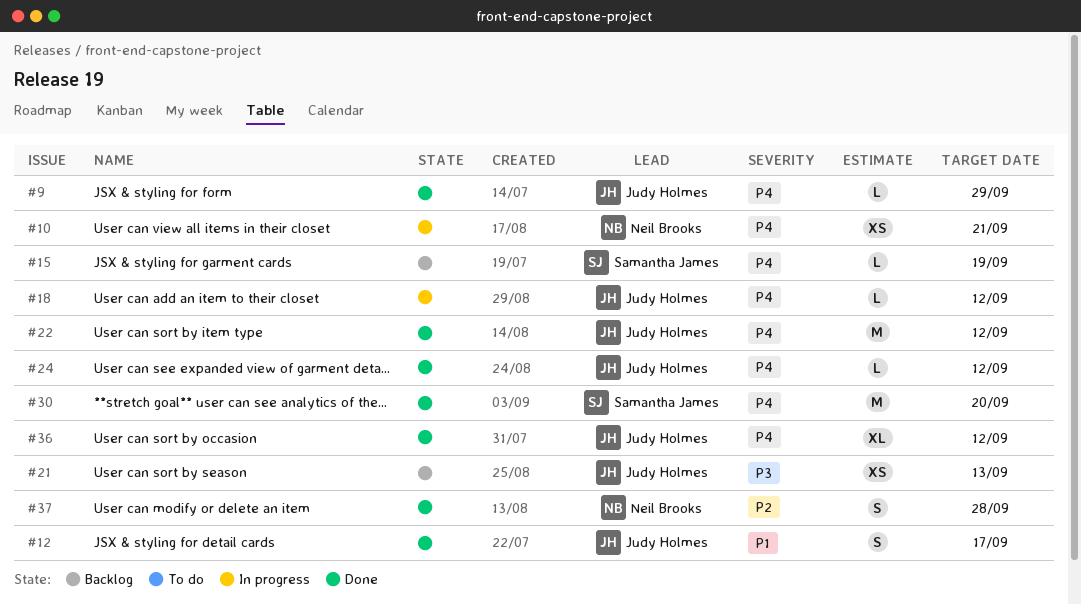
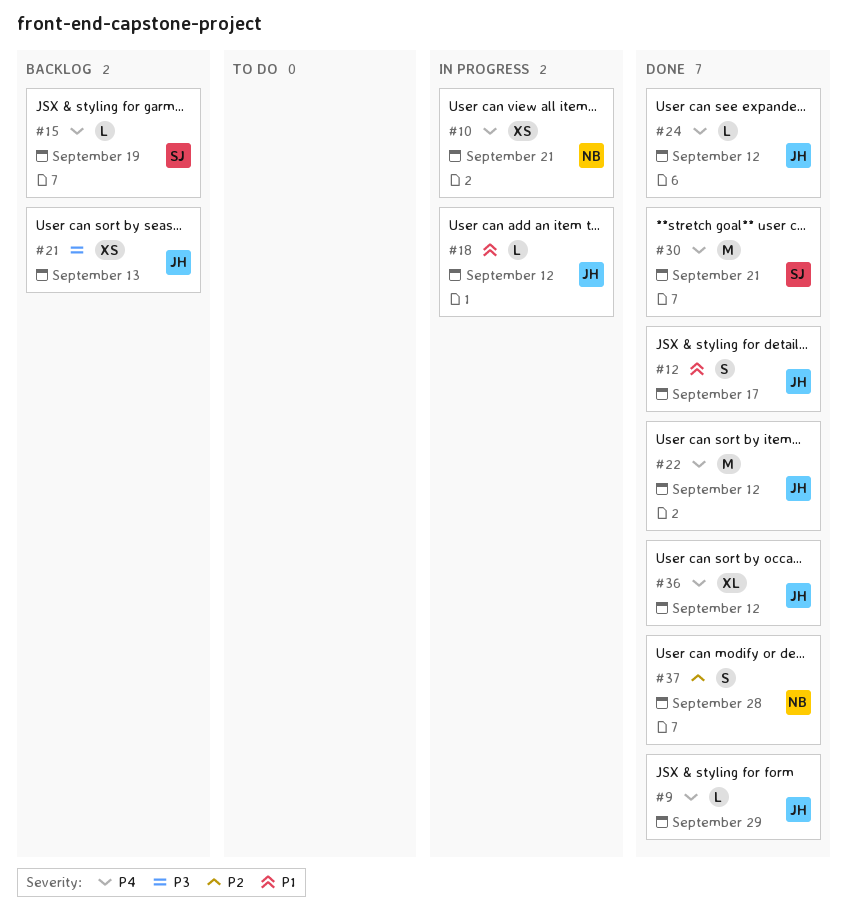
#18, priority: P4 -> P1
#30, due: Sep 20 -> Sep 21

